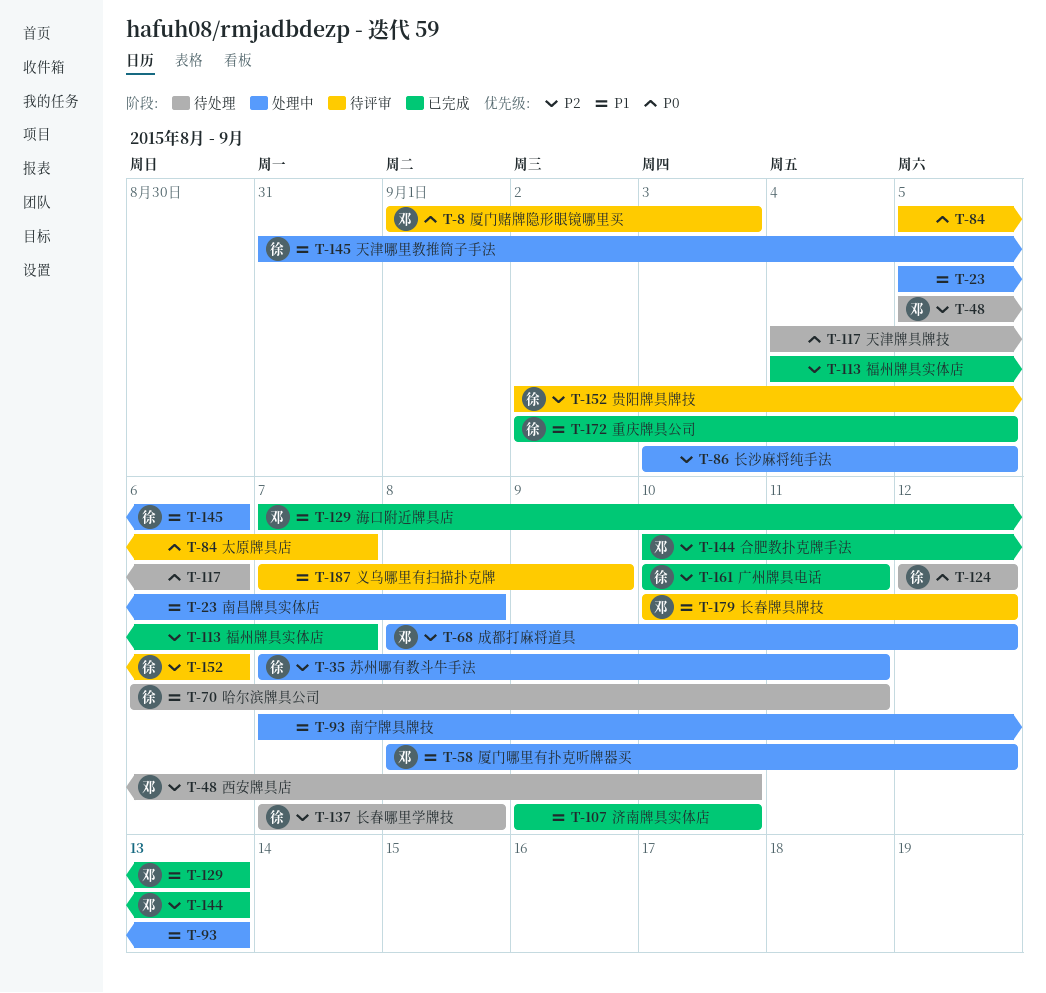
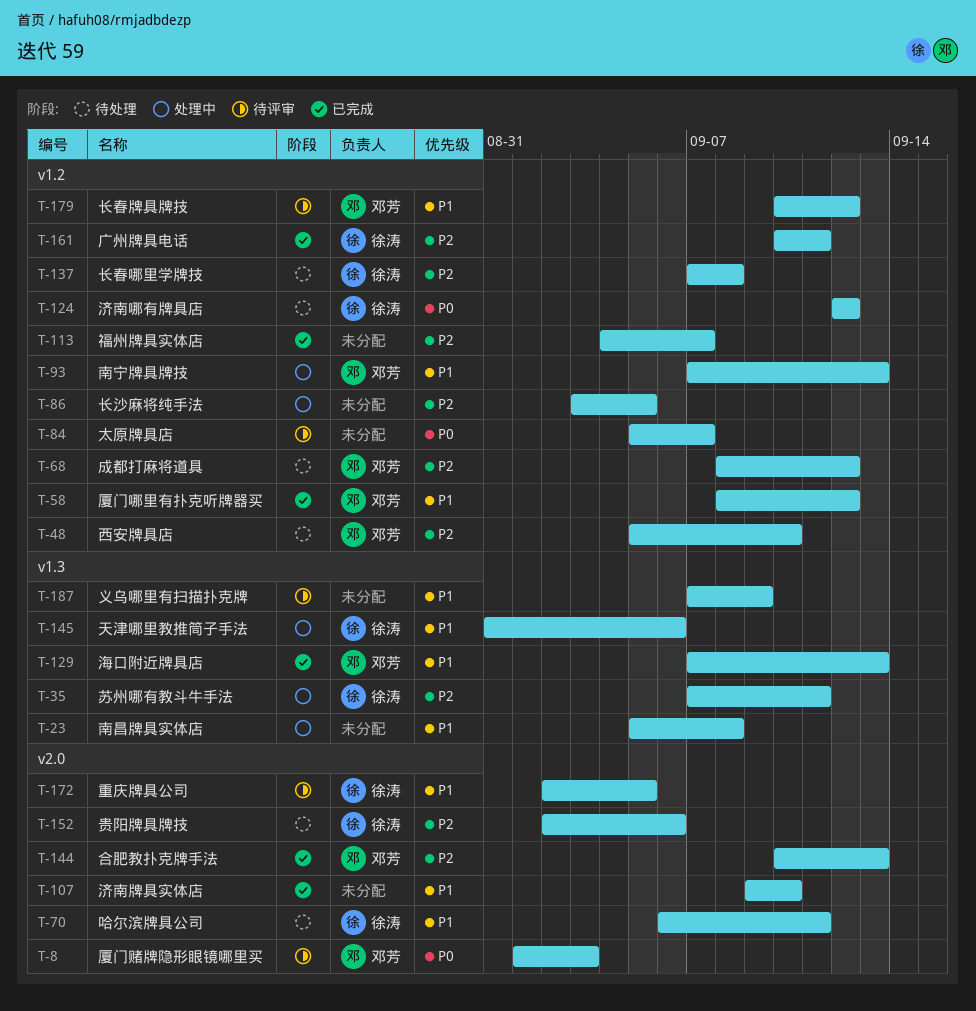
T-58, status: 处理中 -> 已完成
T-68, status: 处理中 -> 待处理
T-93, owner: none -> 邓芳
T-117: present -> none
T-152, status: 待评审 -> 待处理
T-172, status: 已完成 -> 待评审

